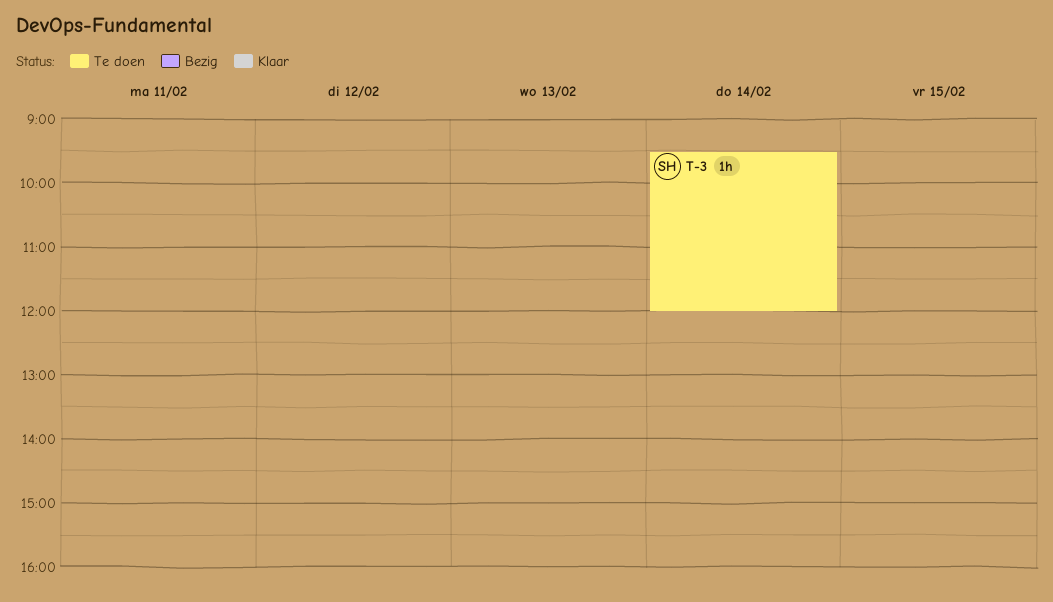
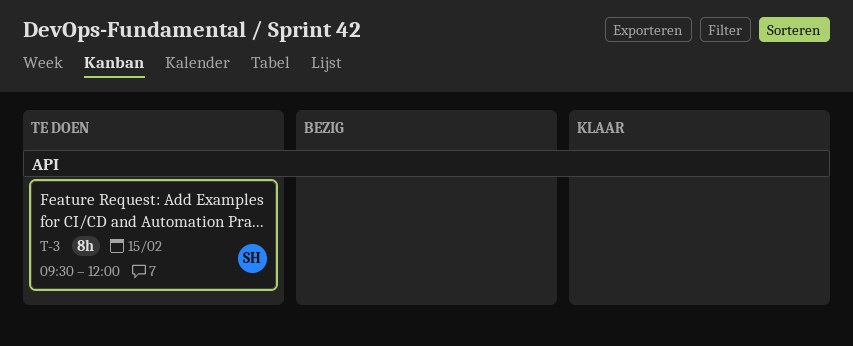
T-3, estimate: 1h -> 8h
T-3, day: Feb 14 -> Feb 15

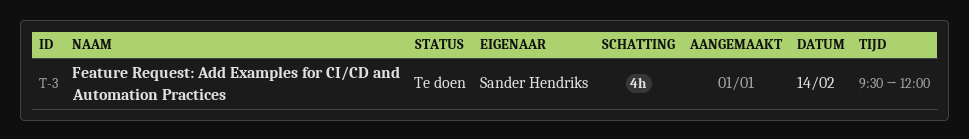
T-3, estimate: 8h -> 4h
T-3, day: Feb 15 -> Feb 14

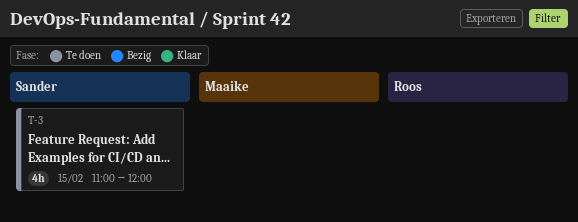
T-3, day: Feb 14 -> Feb 15
T-3, begins: 09:30 -> 11:00

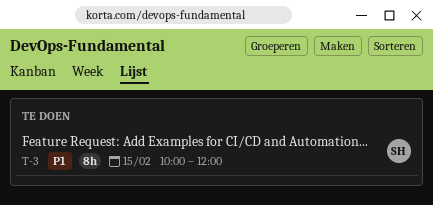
T-3, estimate: 4h -> 8h
T-3, begins: 11:00 -> 10:00

